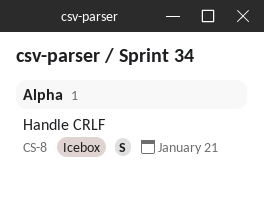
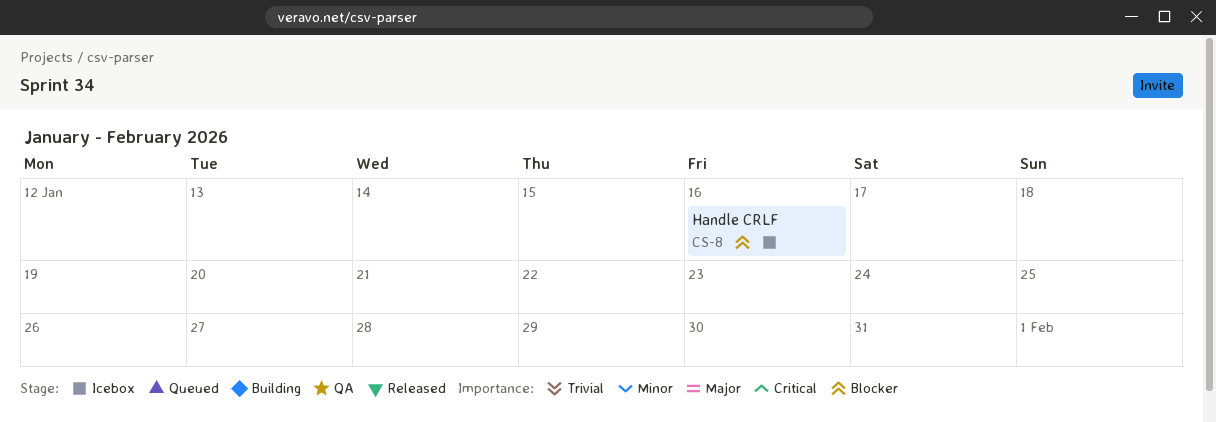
CS-8, due: Jan 21 -> Jan 16

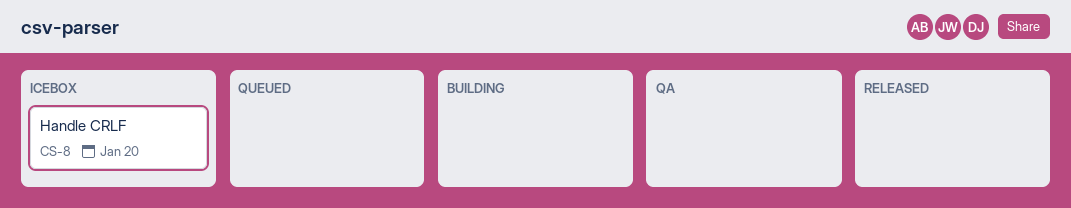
CS-8, due: Jan 16 -> Jan 20

